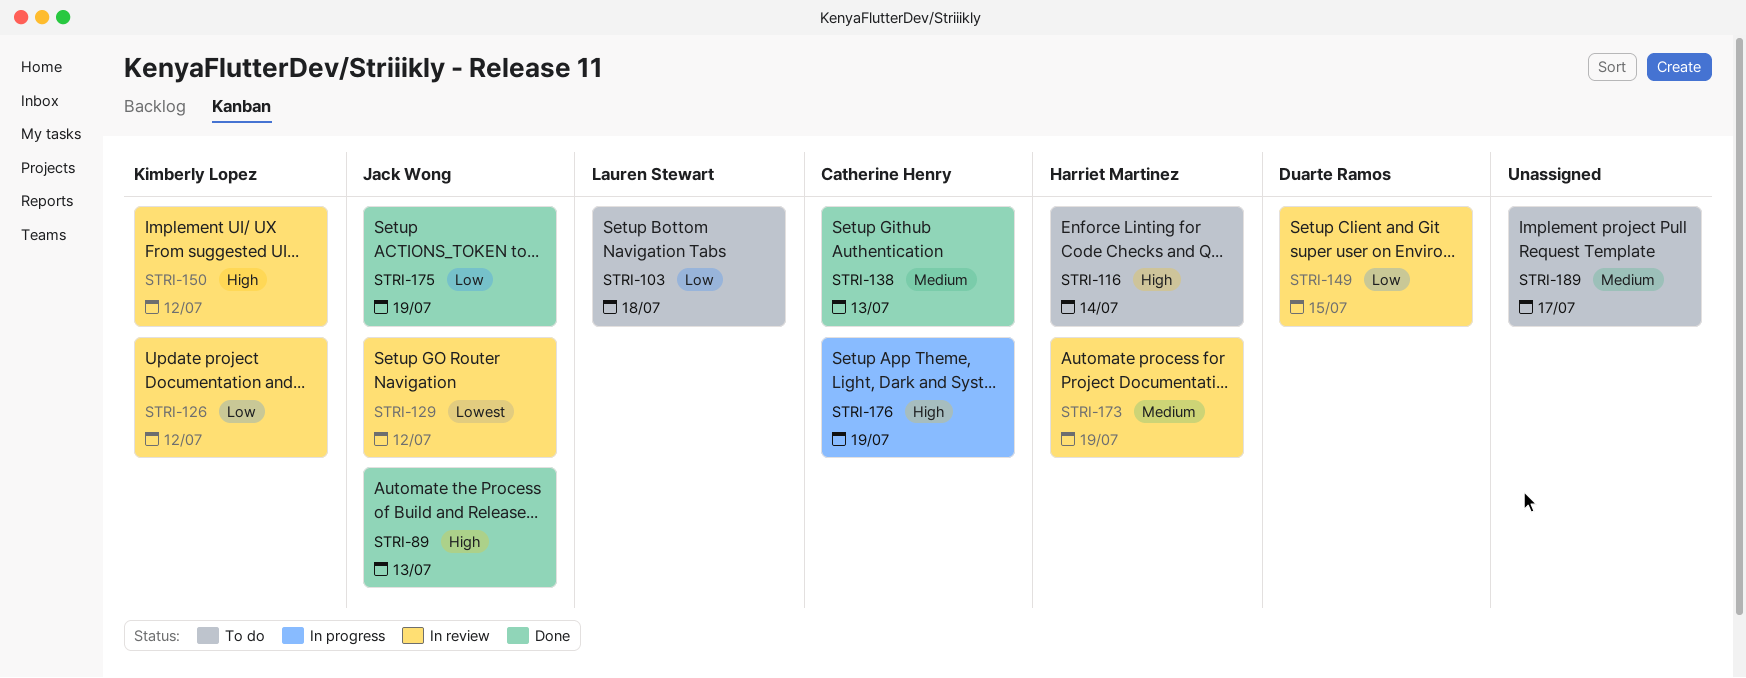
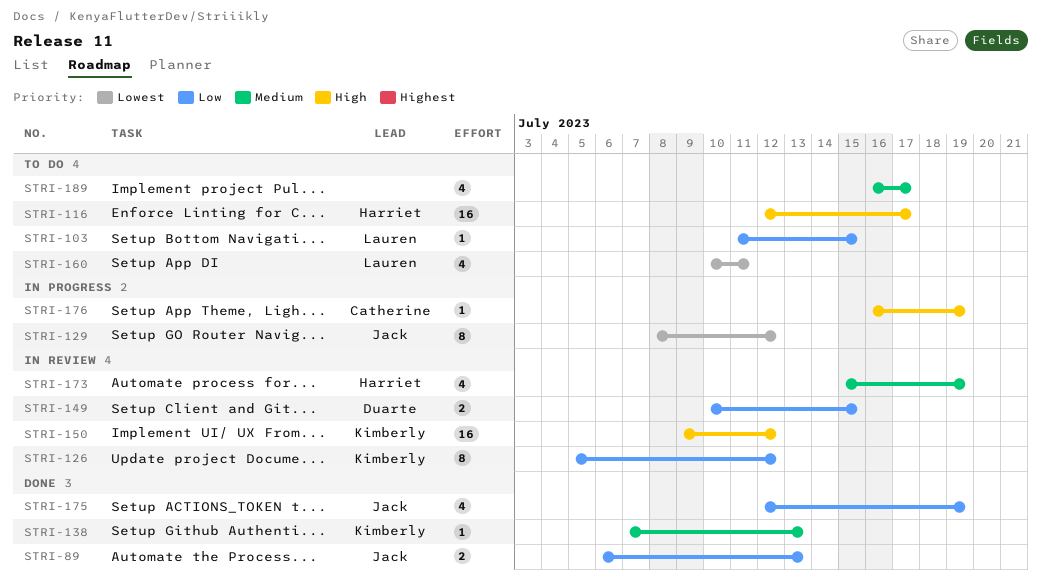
STRI-89, priority: High -> Low
STRI-103, due: Jul 18 -> Jul 15
STRI-116, due: Jul 14 -> Jul 17
STRI-129, status: In review -> In progress
STRI-138, owner: Catherine Henry -> Kimberly Lopez
STRI-160: none -> present

